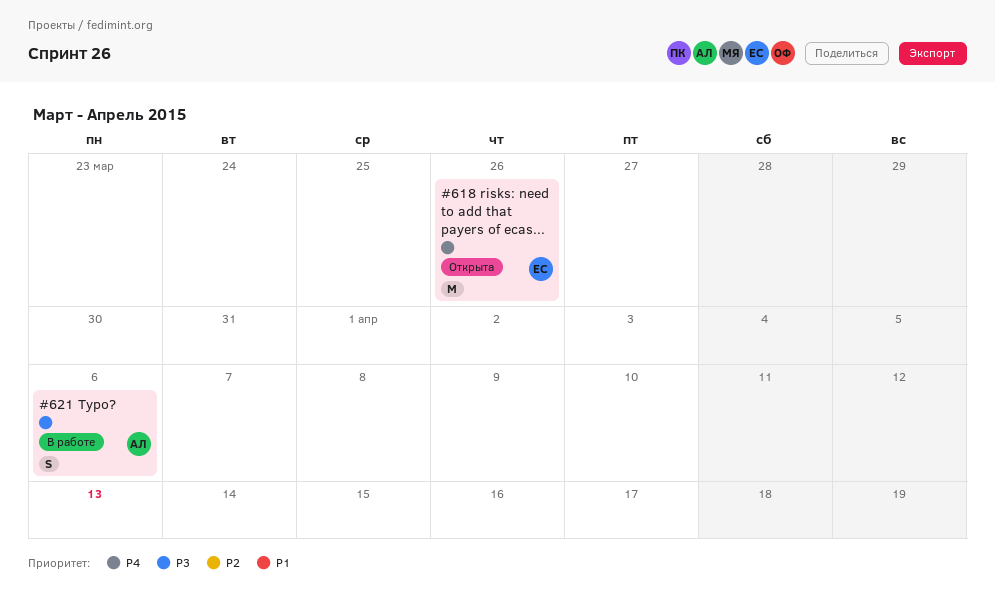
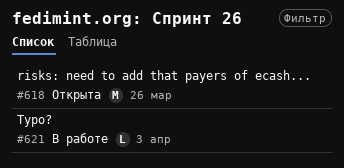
#621, estimate: S -> L
#621, due: Apr 6 -> Apr 3

